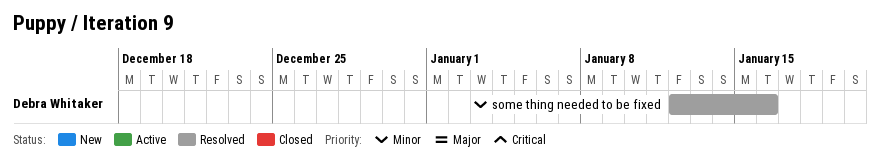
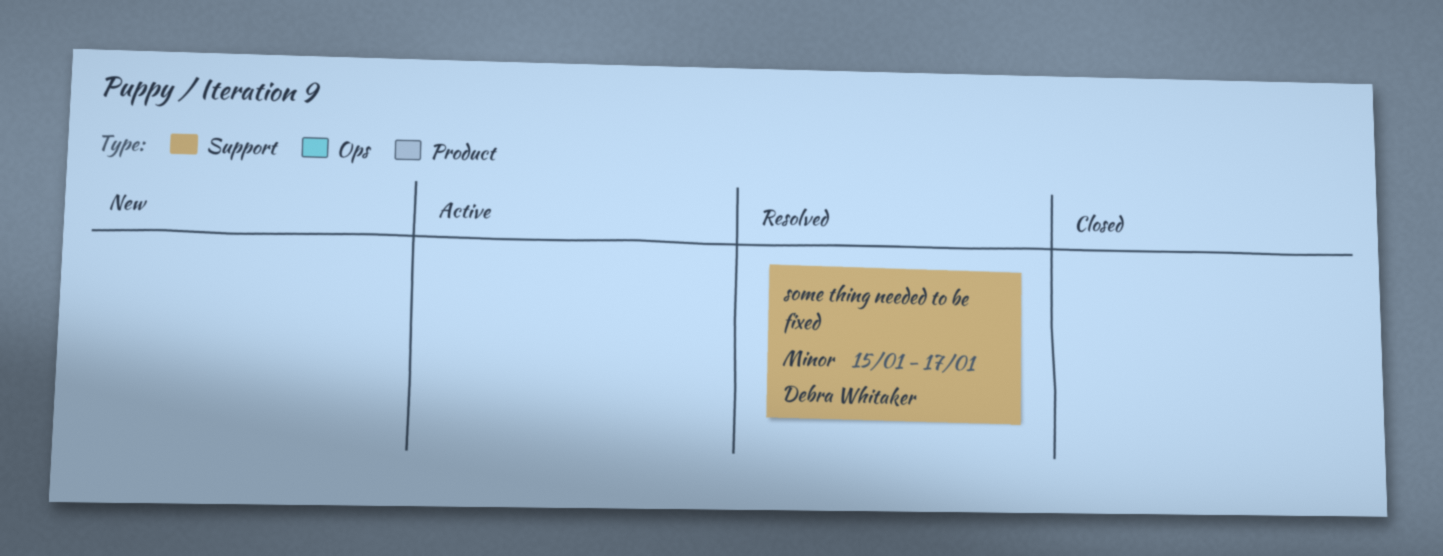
some thing needed to be fixed, start: Jan 12 -> Jan 15
some thing needed to be fixed, due: Jan 16 -> Jan 17

